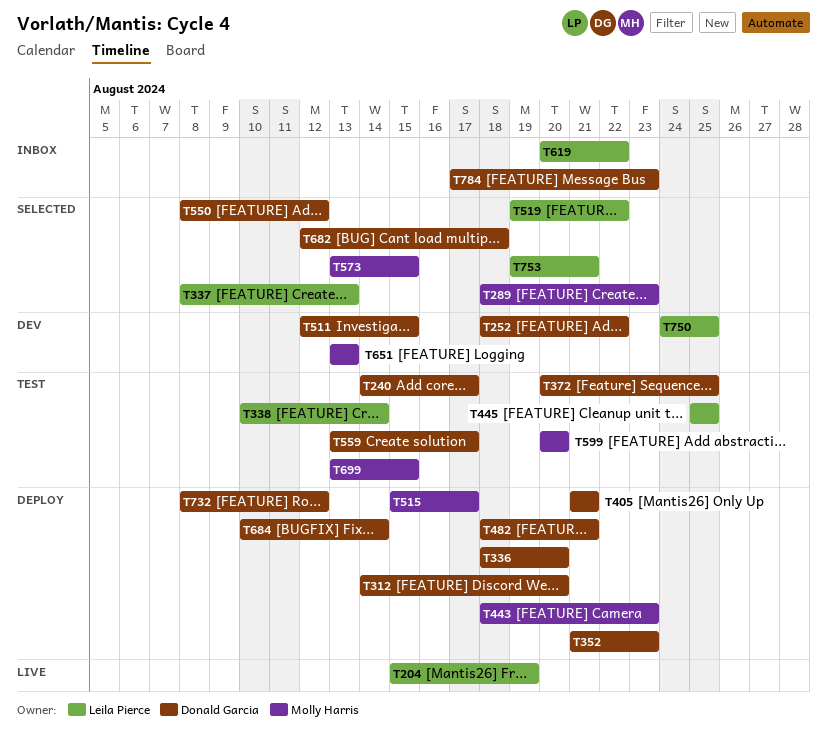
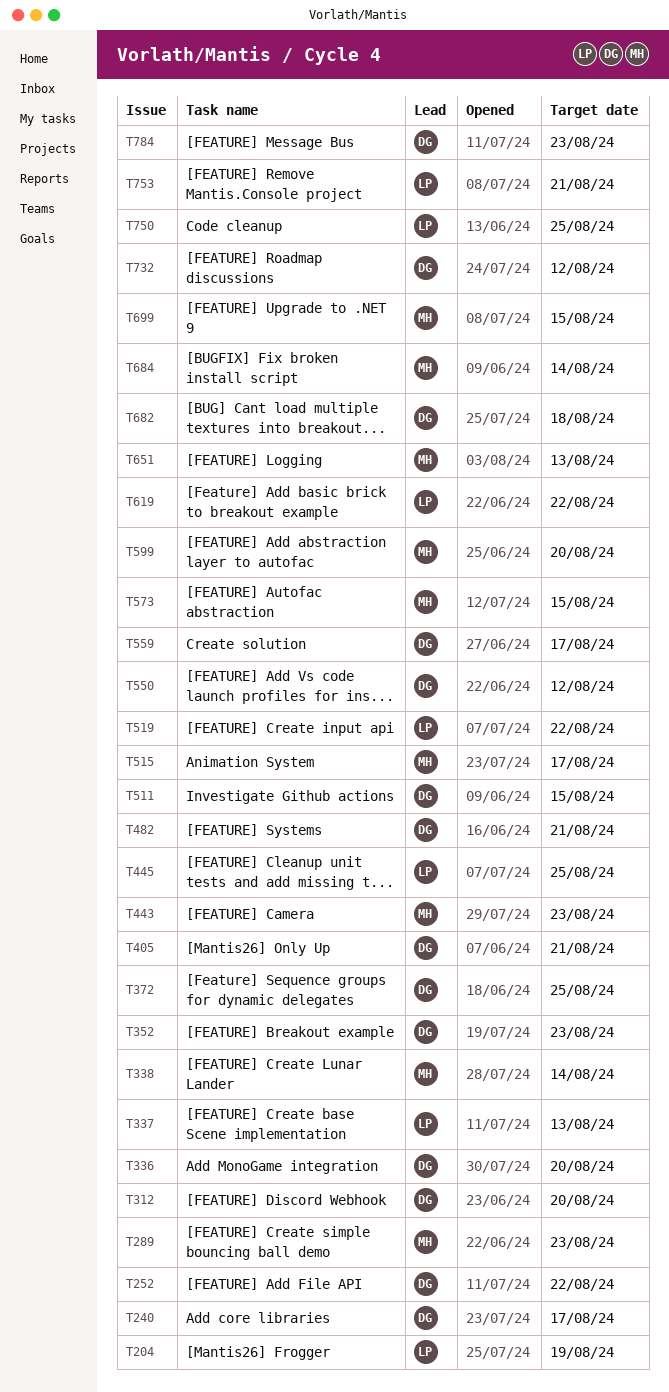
T338, owner: Leila Pierce -> Molly Harris
T684, owner: Donald Garcia -> Molly Harris

